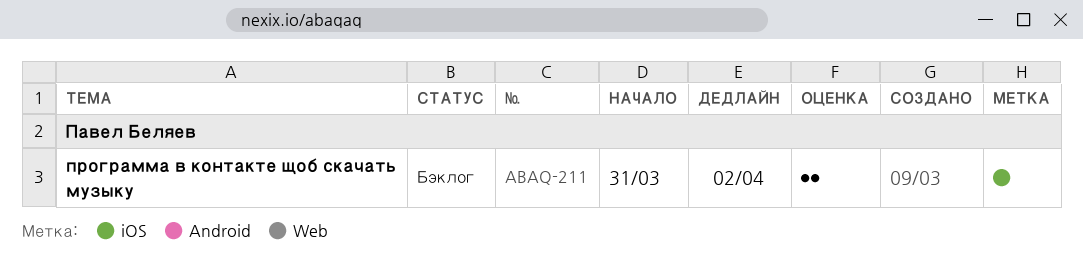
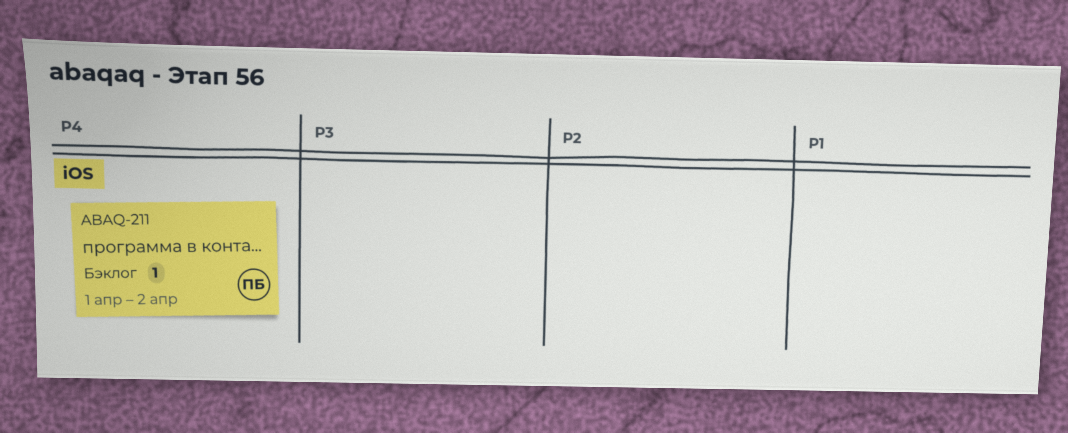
ABAQ-211, estimate: 2 -> 1
ABAQ-211, start: Mar 31 -> Apr 1

